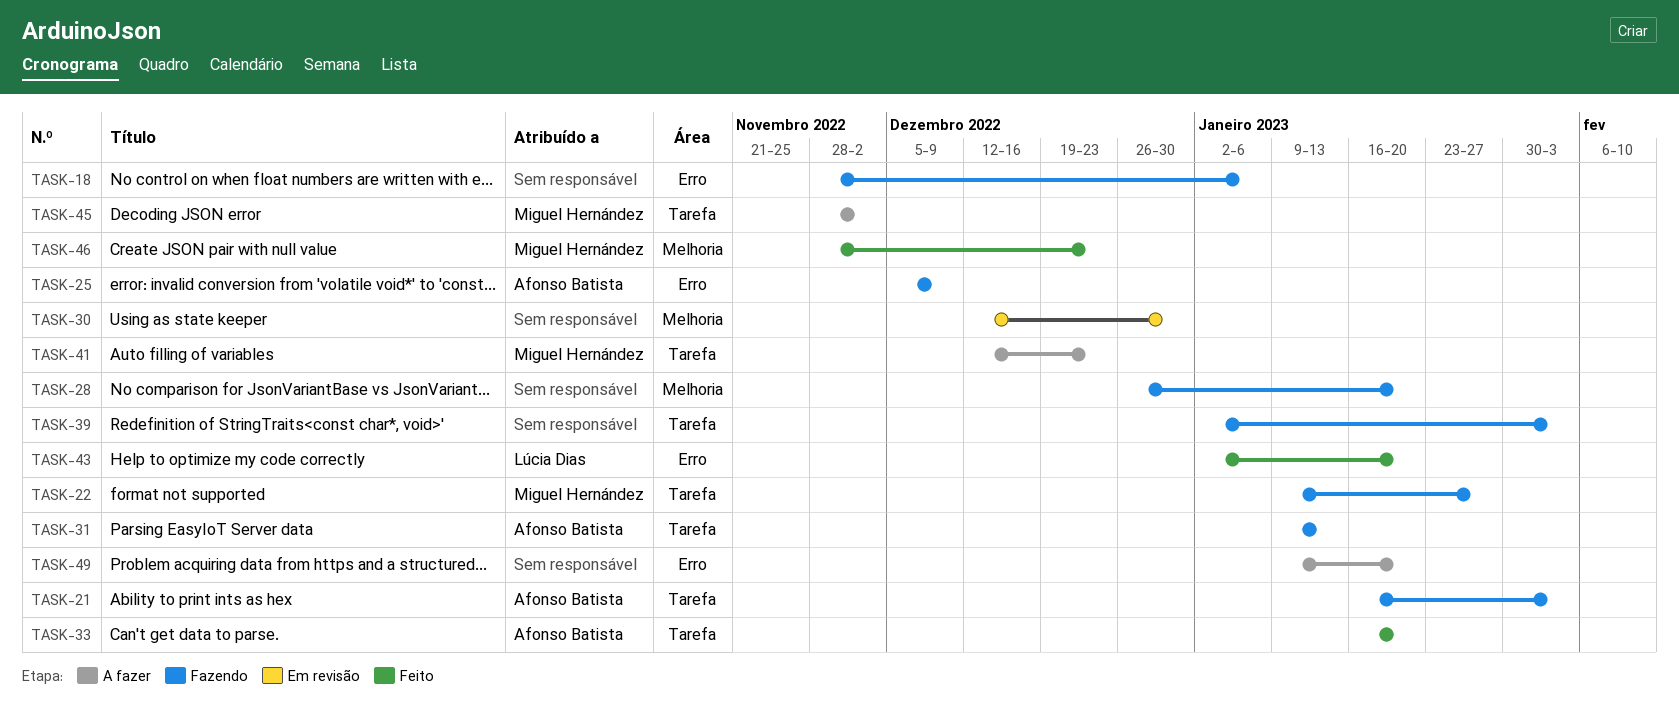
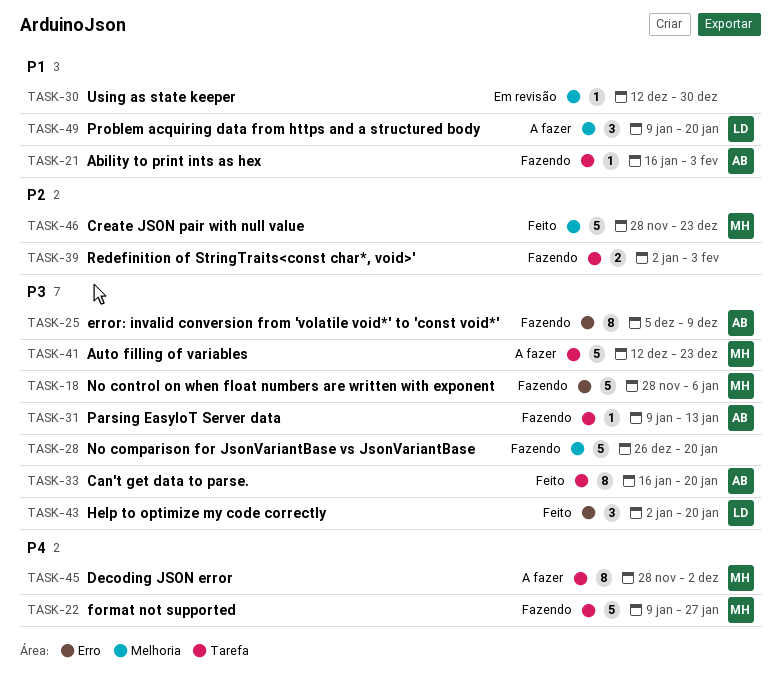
TASK-18, owner: none -> Miguel Hernández
TASK-49, owner: none -> Lúcia Dias
TASK-49, label: Erro -> Melhoria

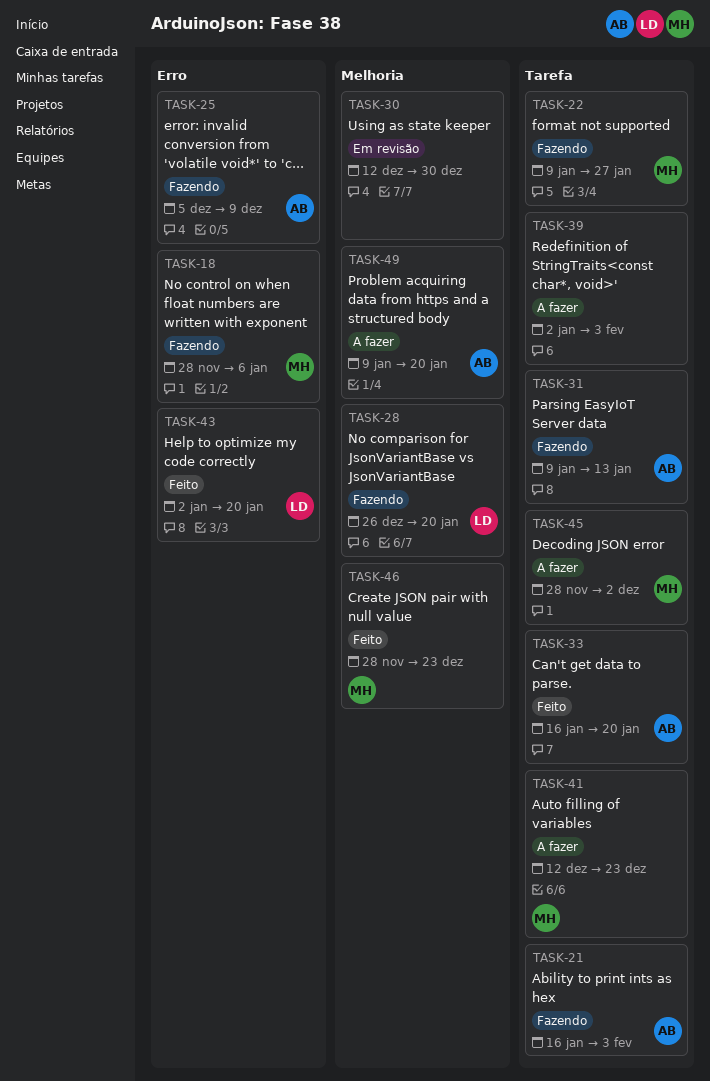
TASK-28, owner: none -> LD
TASK-39, status: Fazendo -> A fazer
TASK-49, owner: LD -> AB

